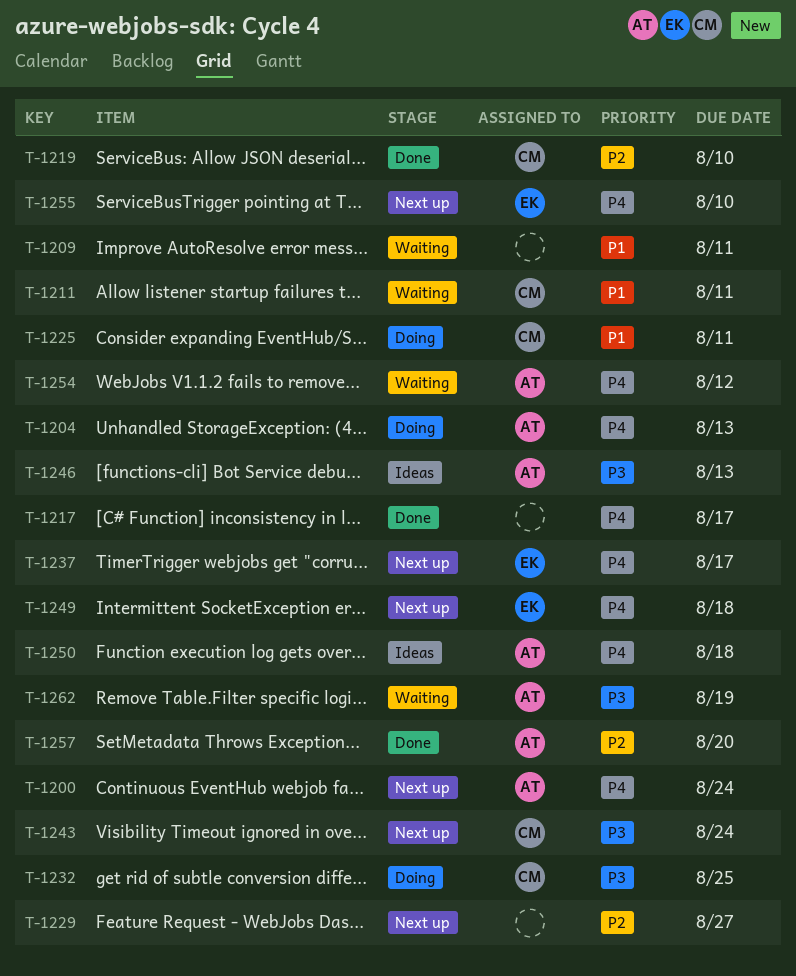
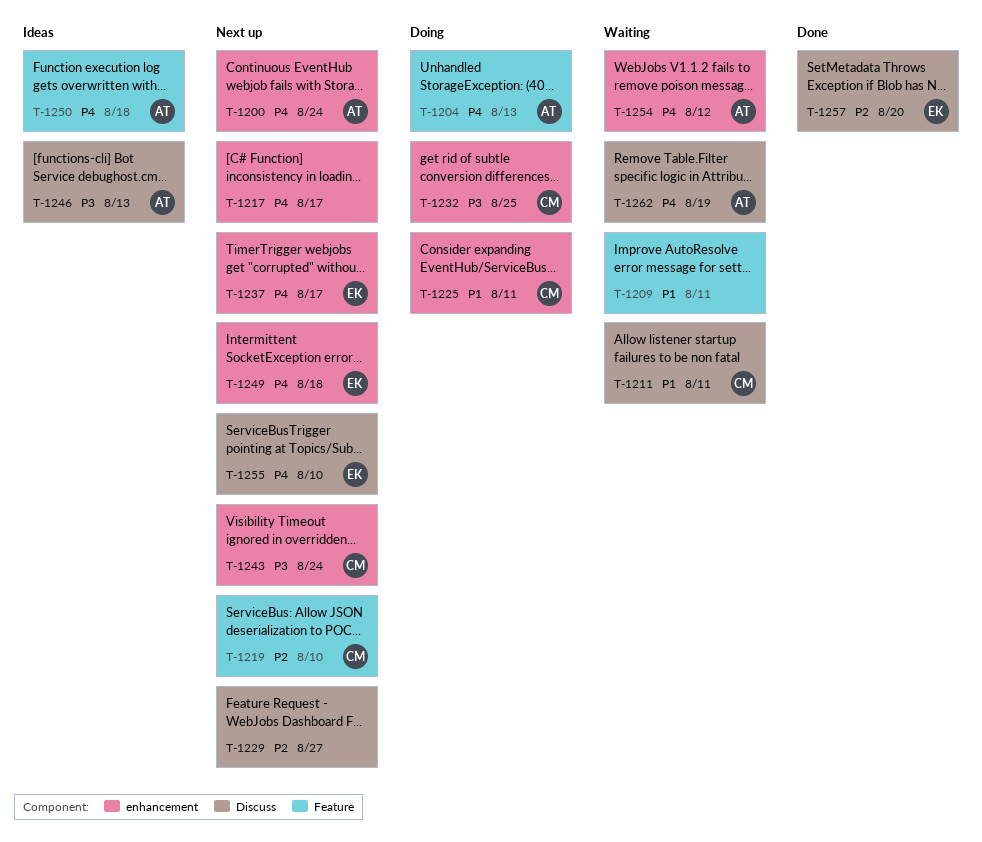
T-1217, status: Done -> Next up
T-1219, status: Done -> Next up
T-1257, owner: AT -> EK
T-1262, priority: P3 -> P4

